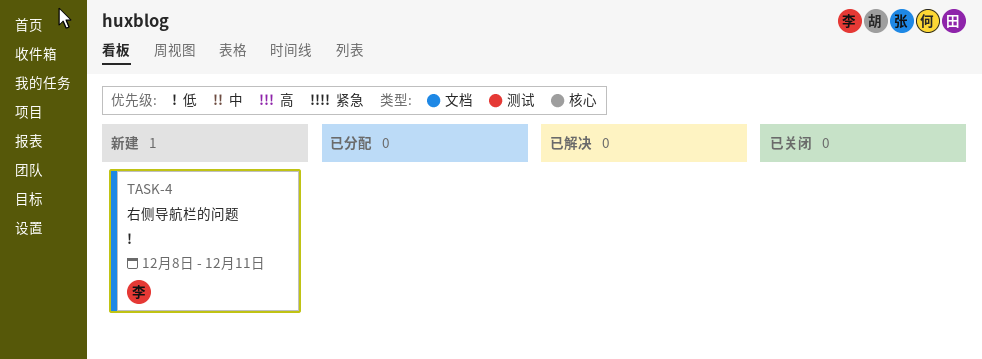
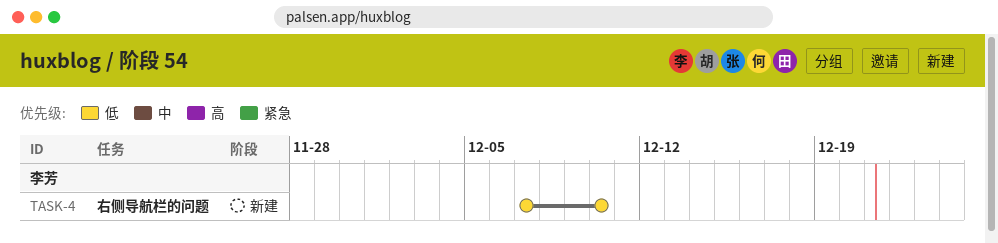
TASK-4, start: Dec 8 -> Dec 7
TASK-4, due: Dec 11 -> Dec 10

